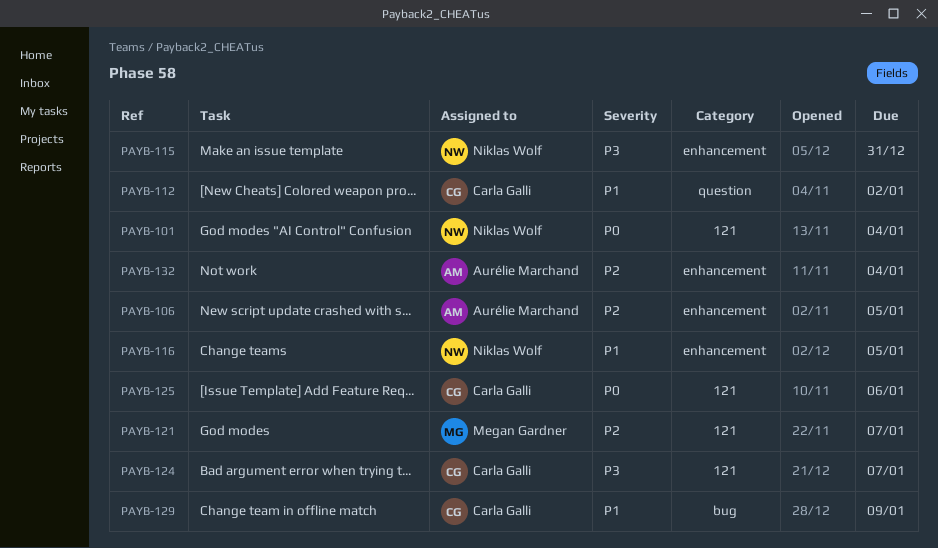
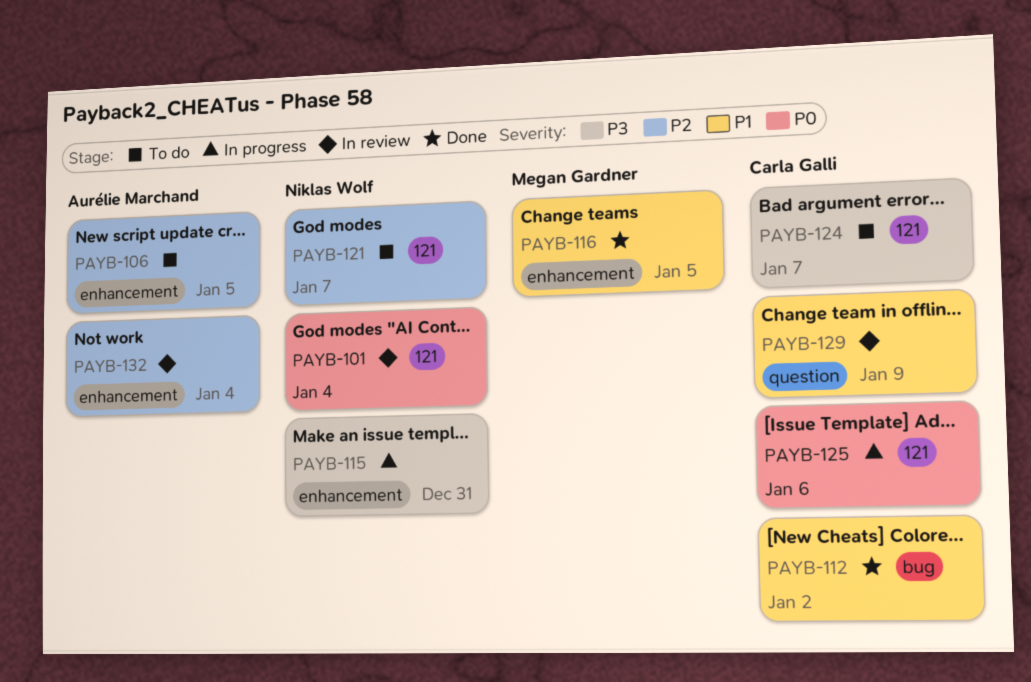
PAYB-112, label: question -> bug
PAYB-116, owner: Niklas Wolf -> Megan Gardner
PAYB-121, owner: Megan Gardner -> Niklas Wolf
PAYB-129, label: bug -> question

